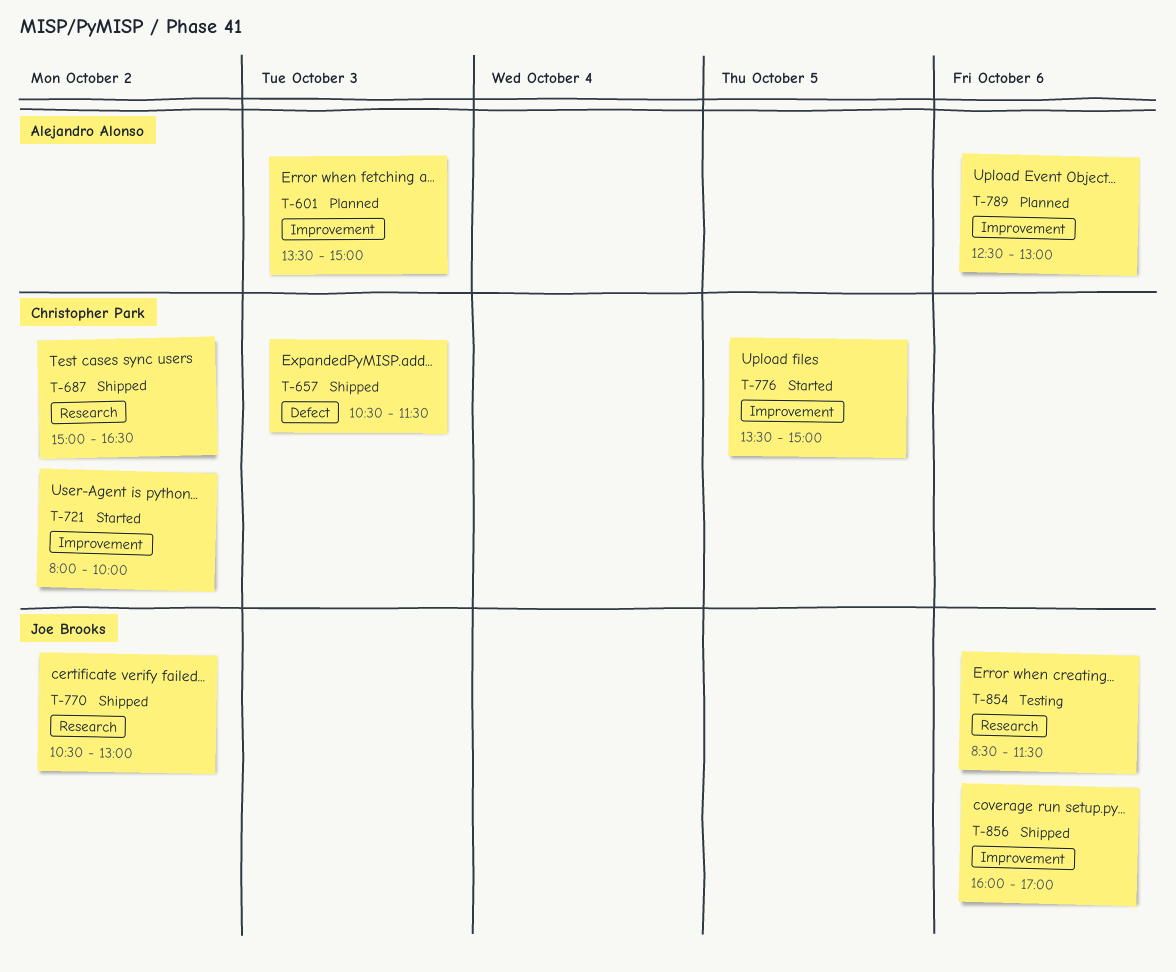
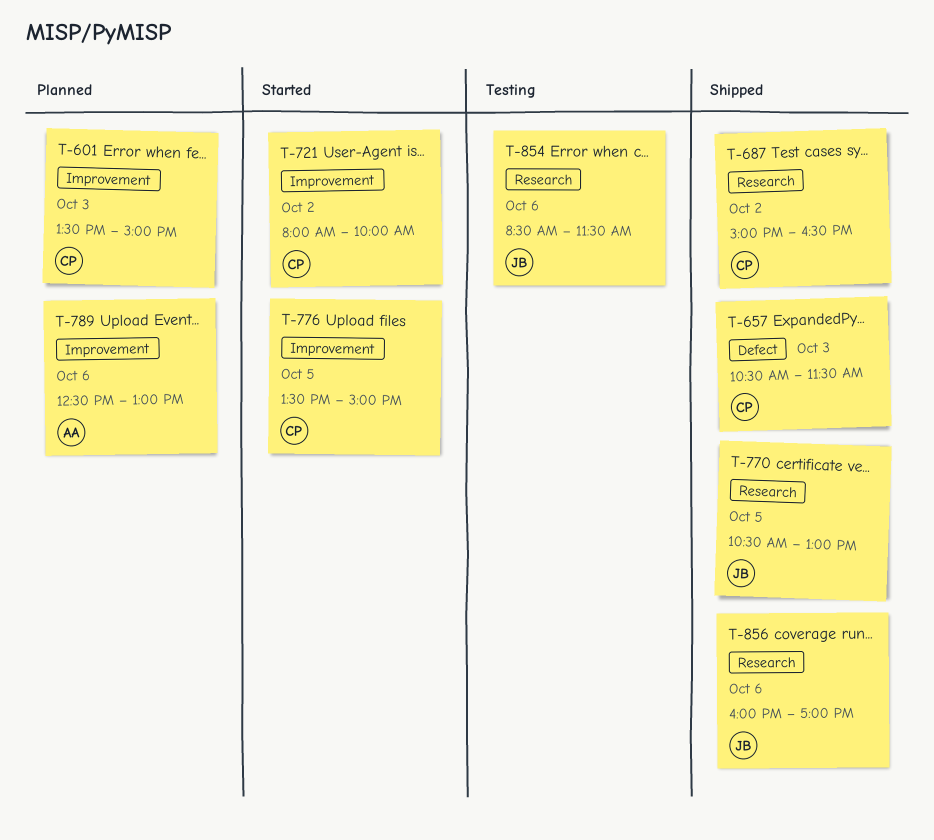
T-601, owner: Alejandro Alonso -> Christopher Park
T-770, day: Oct 2 -> Oct 5
T-856, label: Improvement -> Research

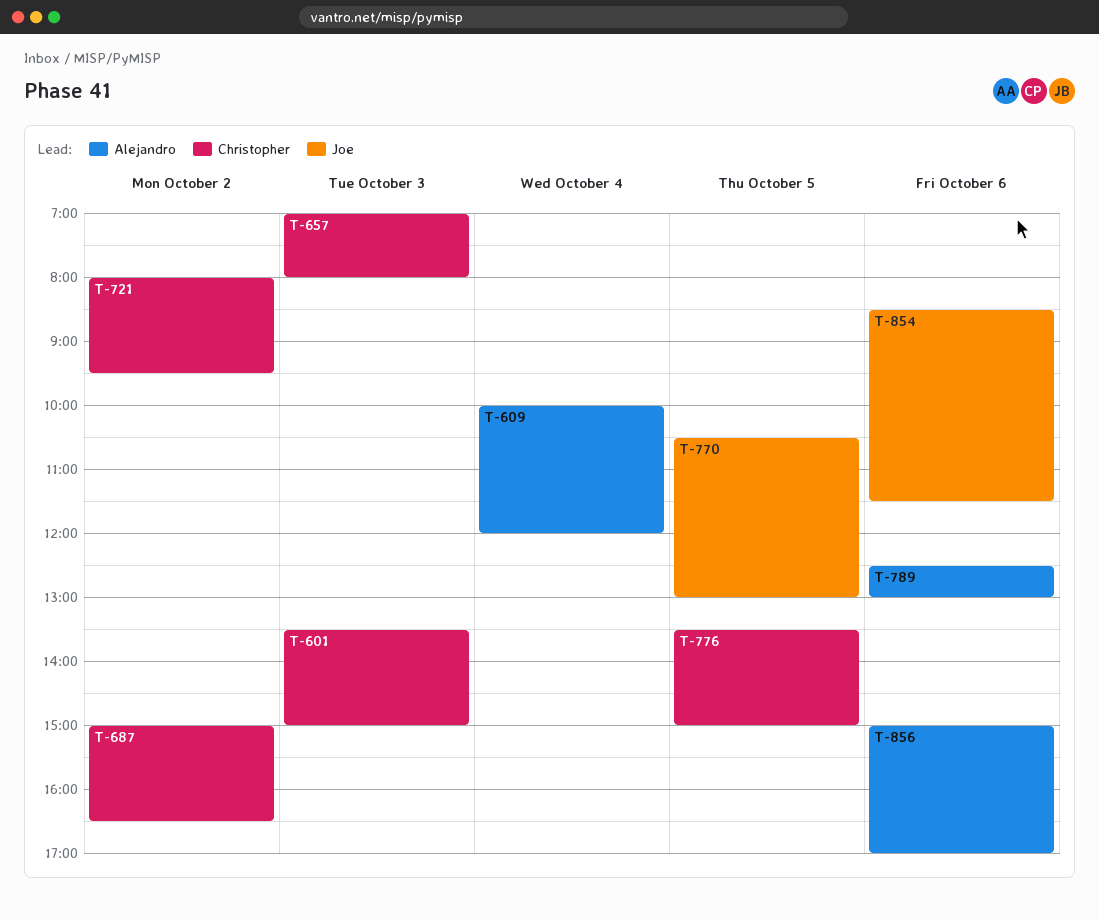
T-609: none -> present
T-657, begins: 10:30 -> 07:00
T-657, ends: 11:30 -> 08:00
T-721, ends: 10:00 -> 09:30
T-856, owner: Joe -> Alejandro
T-856, begins: 16:00 -> 15:00

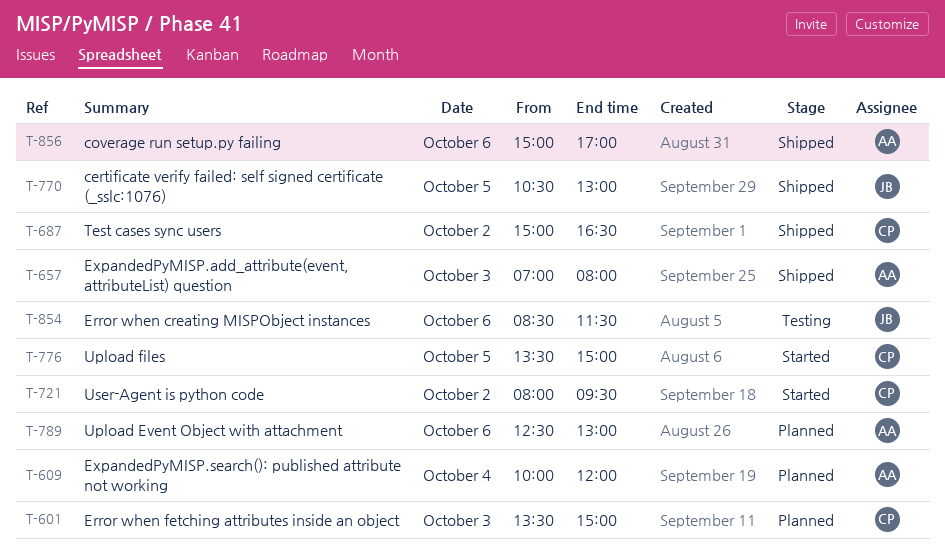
T-657, owner: Christopher -> Alejandro

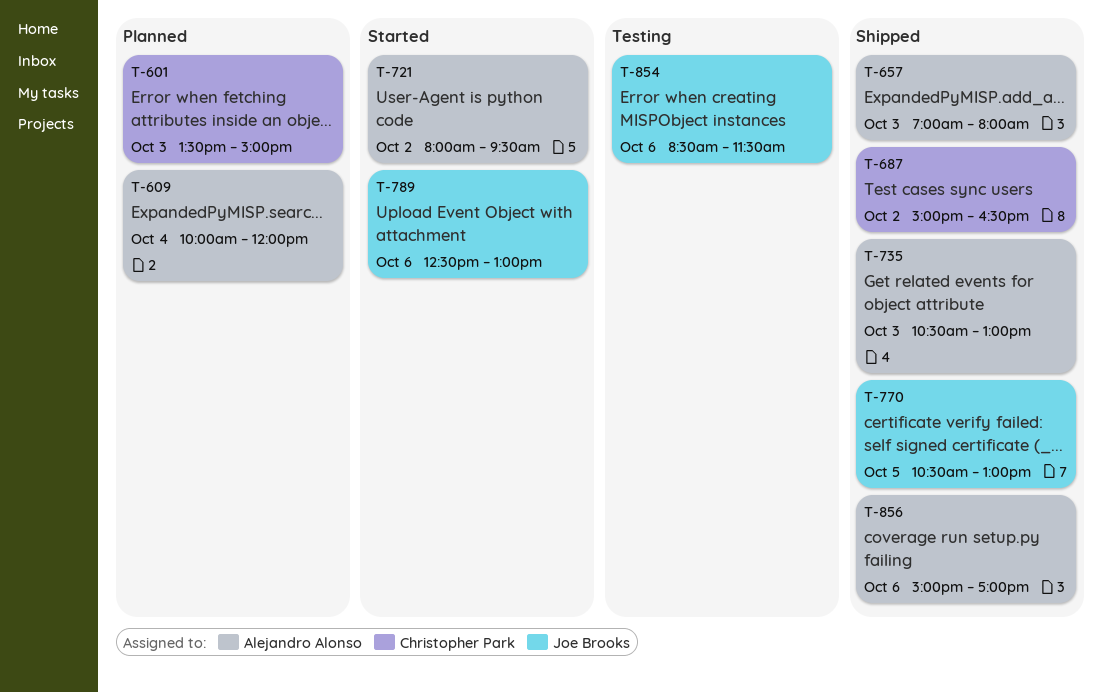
T-721, owner: Christopher Park -> Alejandro Alonso
T-735: none -> present
T-776: present -> none
T-789, status: Planned -> Started
T-789, owner: Alejandro Alonso -> Joe Brooks

